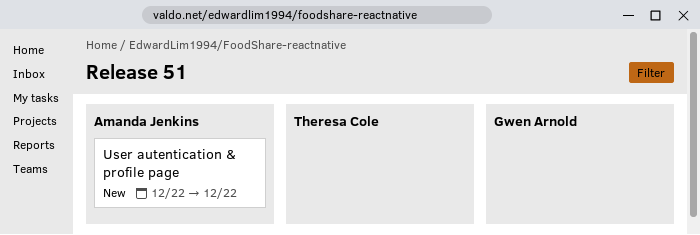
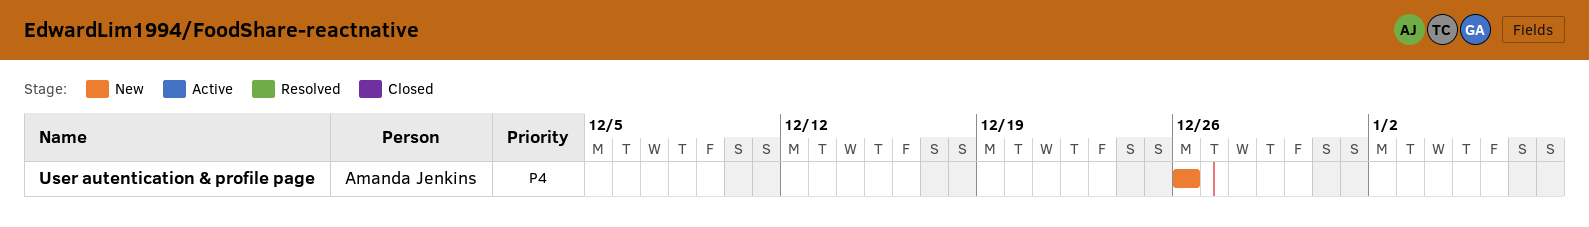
User autentication & profile page, start: Dec 22 -> Dec 26
User autentication & profile page, due: Dec 22 -> Dec 26

